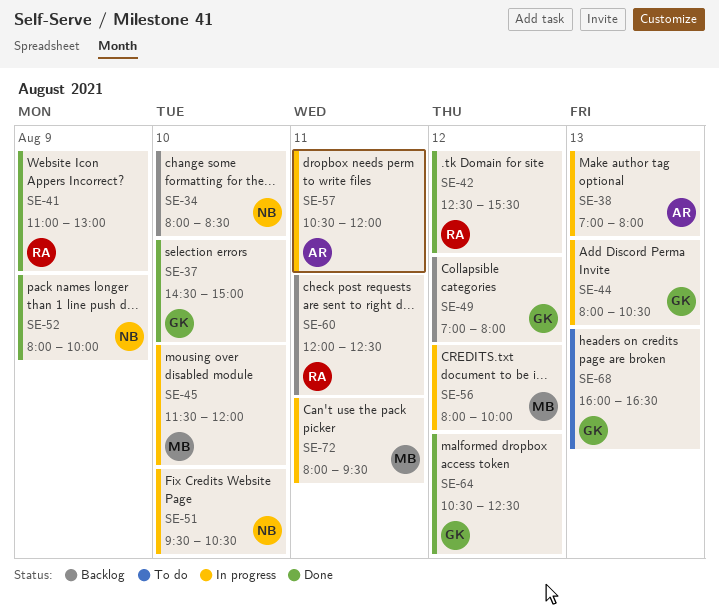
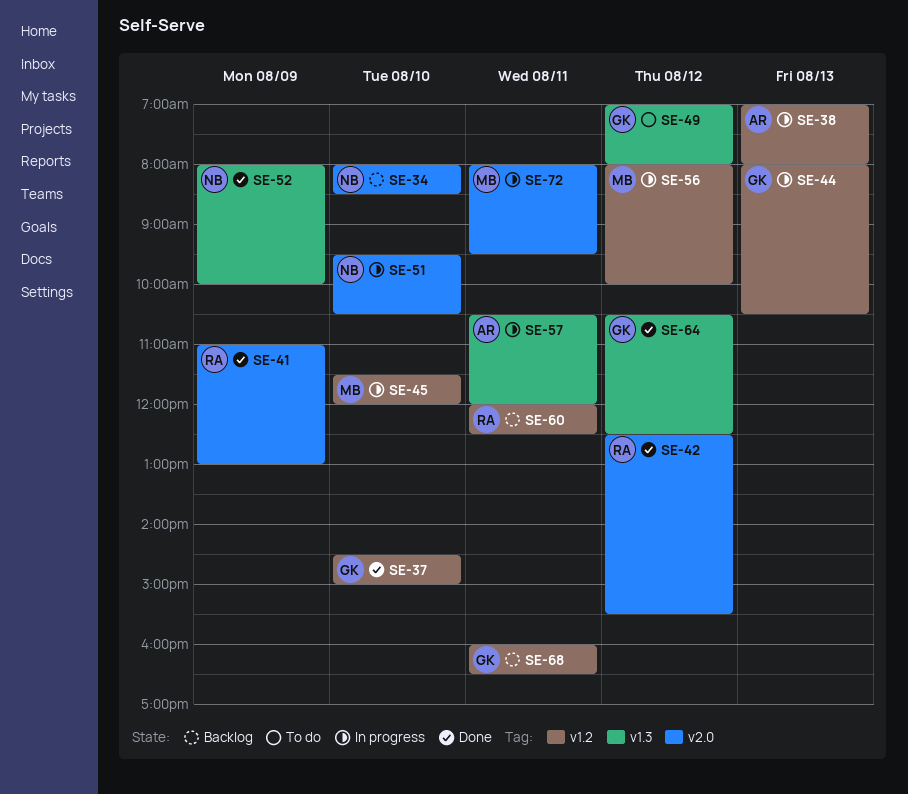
SE-49, status: Backlog -> To do
SE-68, status: To do -> Backlog
SE-68, day: Aug 13 -> Aug 11

